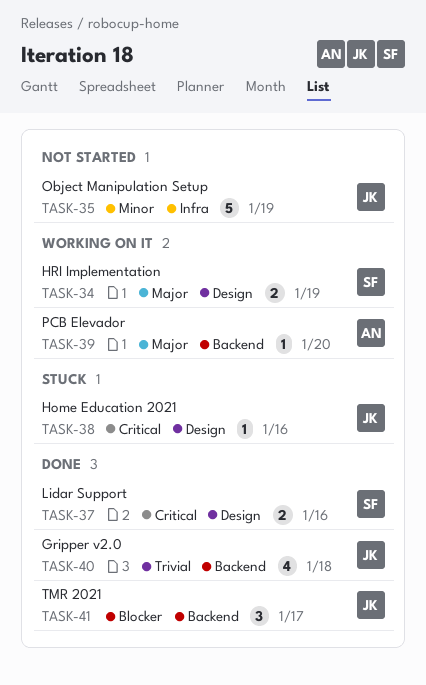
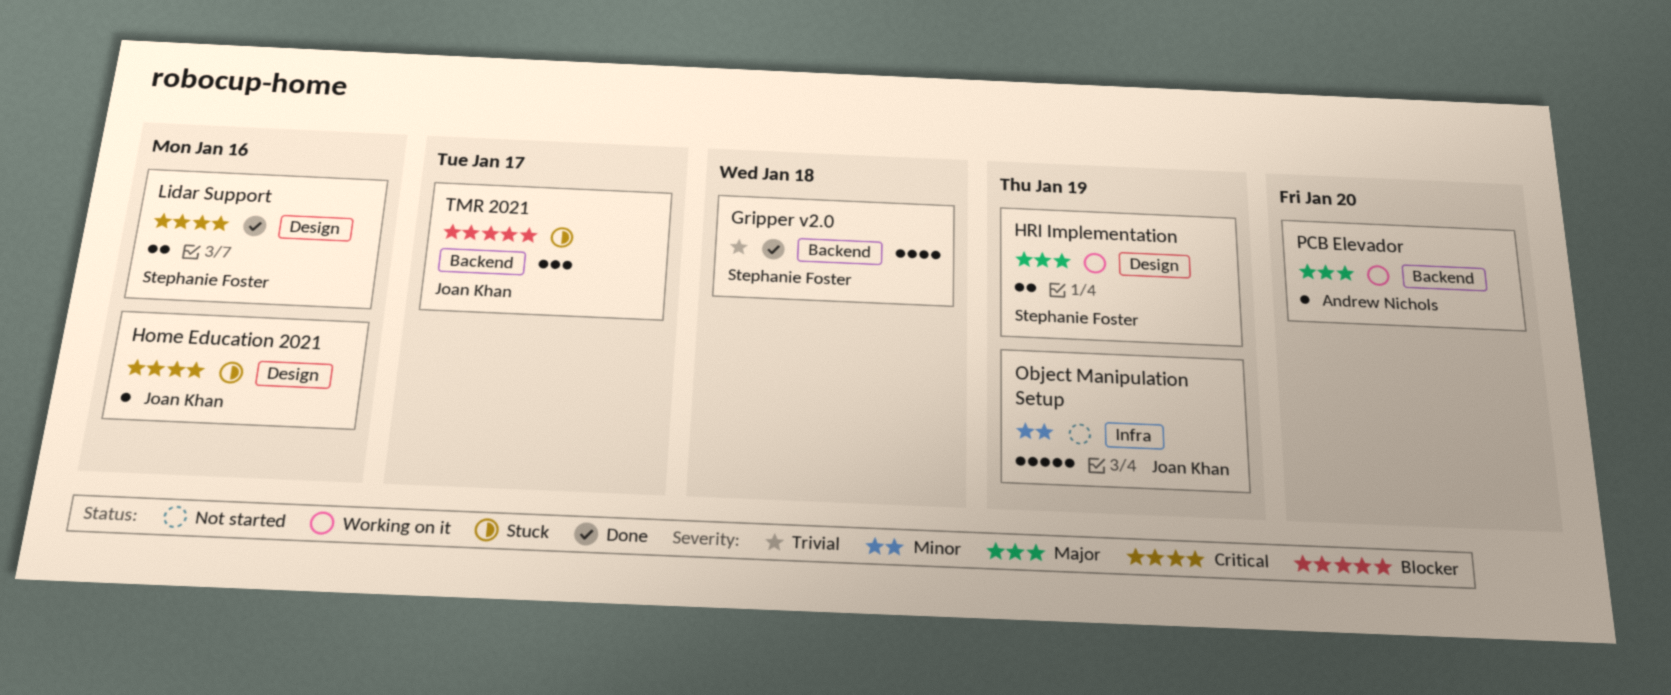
Gripper v2.0, owner: Joan Khan -> Stephanie Foster
TMR 2021, status: Done -> Stuck

